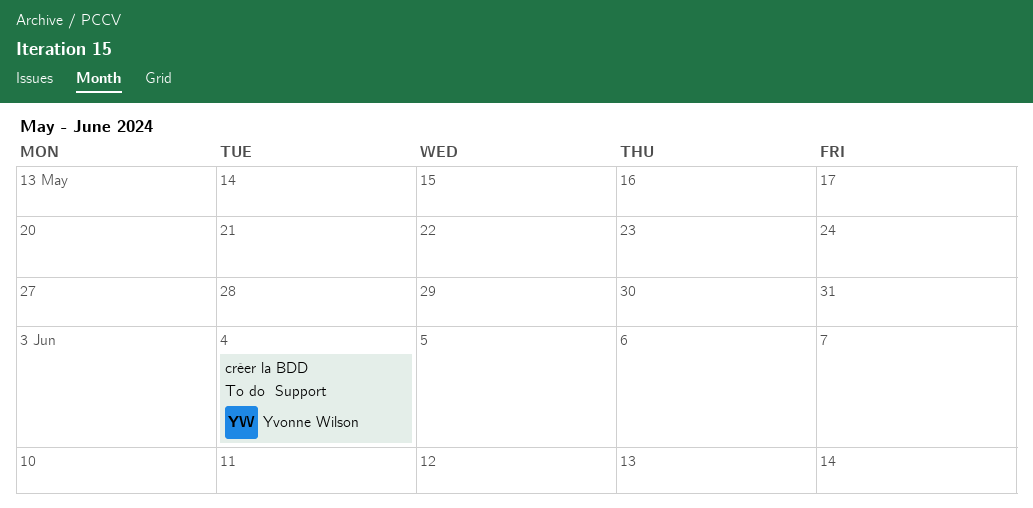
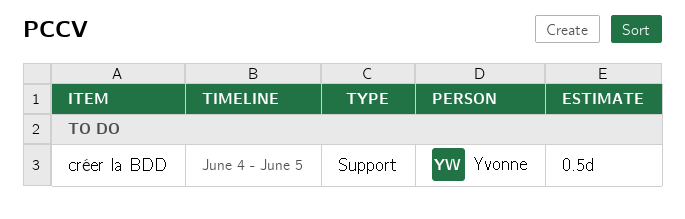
créer la BDD, due: Jun 4 -> Jun 5

